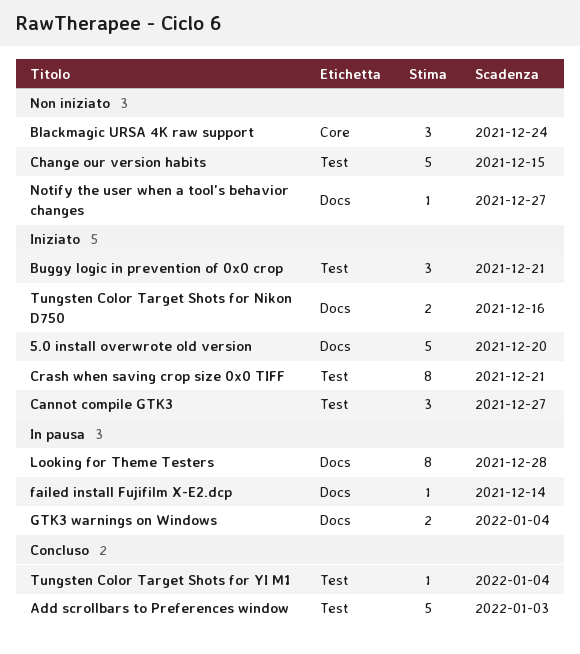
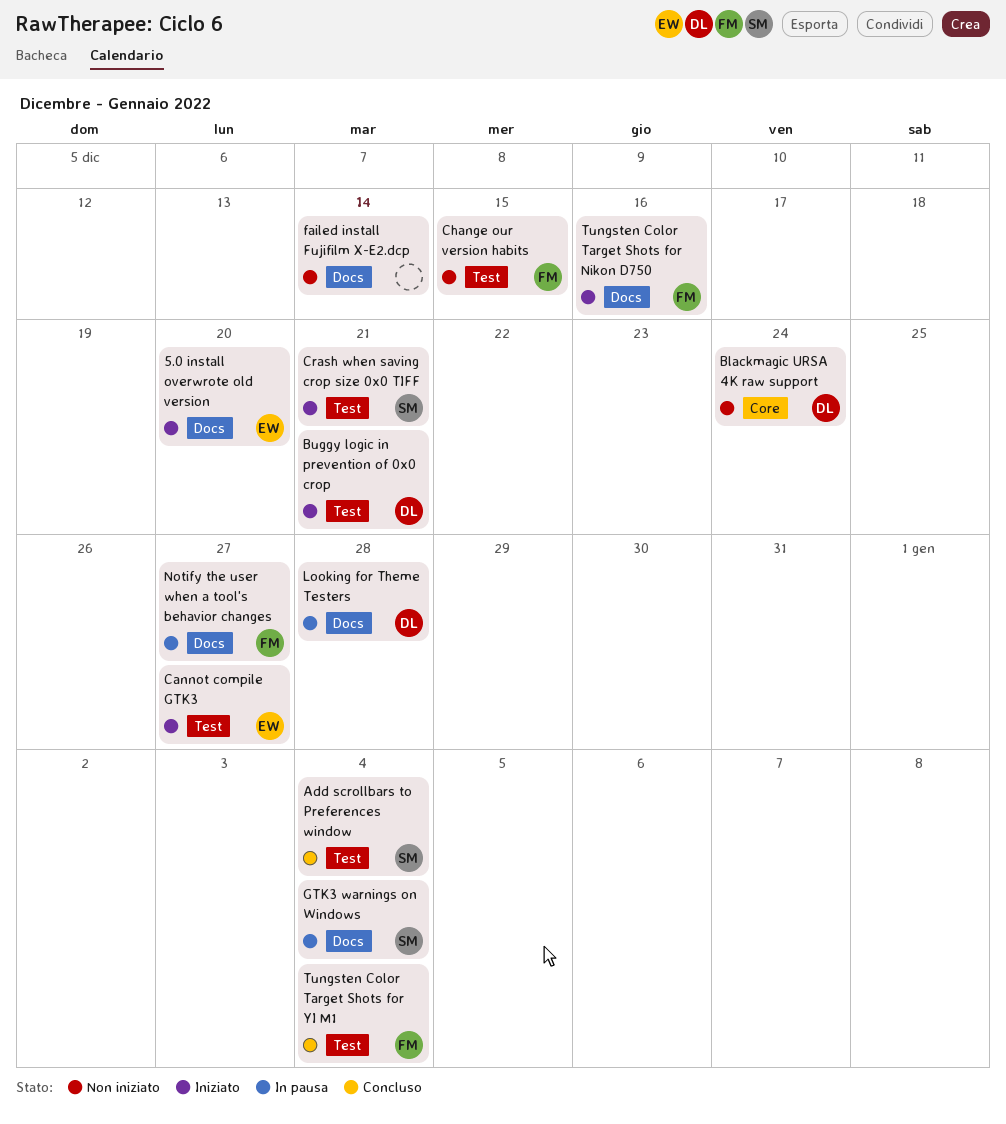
Add scrollbars to Preferences window, due: Jan 3 -> Jan 4
failed install Fujifilm X-E2.dcp, status: In pausa -> Non iniziato
Notify the user when a tool's behavior changes, status: Non iniziato -> In pausa

